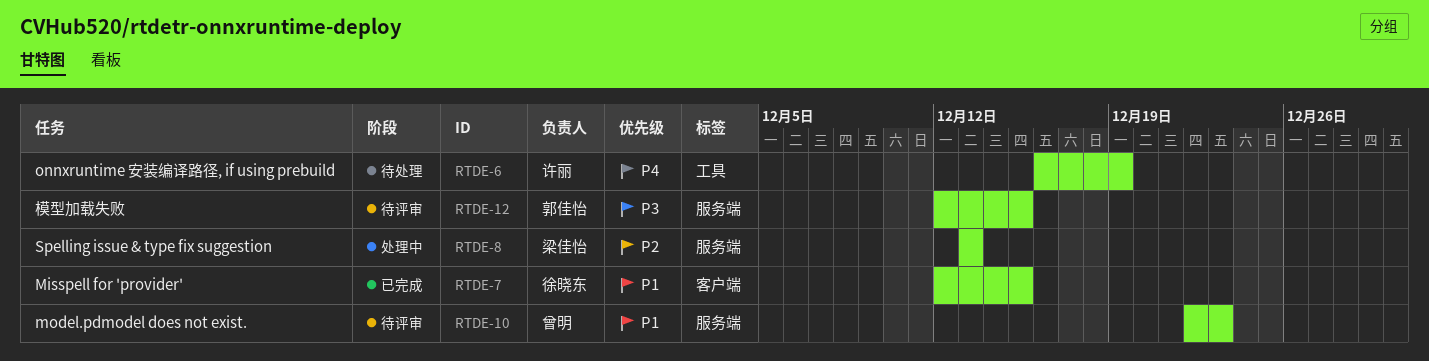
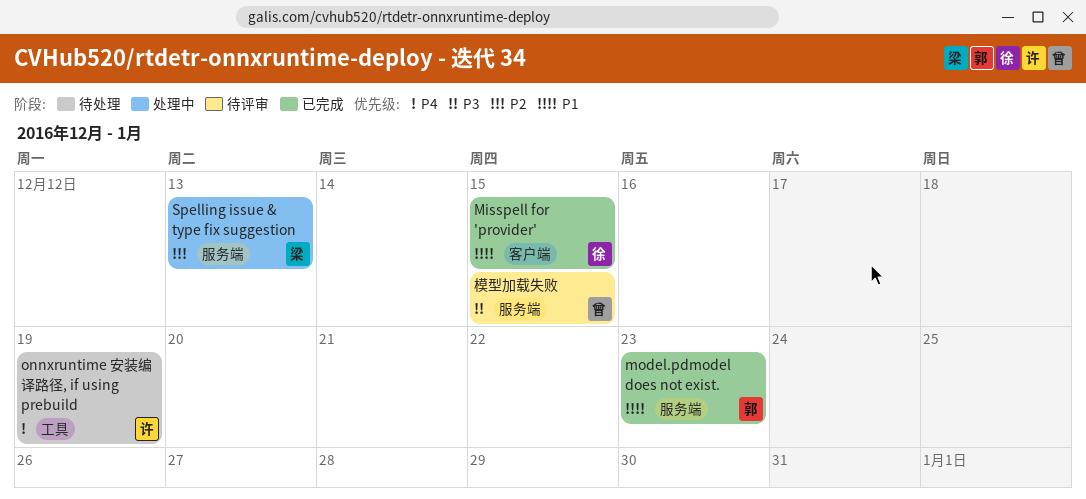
model.pdmodel does not exist., status: 待评审 -> 已完成
model.pdmodel does not exist., owner: 曾明 -> 郭佳怡
模型加载失败, owner: 郭佳怡 -> 曾明

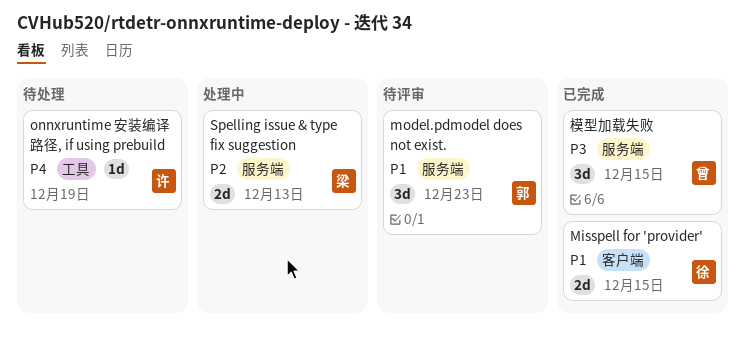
model.pdmodel does not exist., status: 已完成 -> 待评审
模型加载失败, status: 待评审 -> 已完成

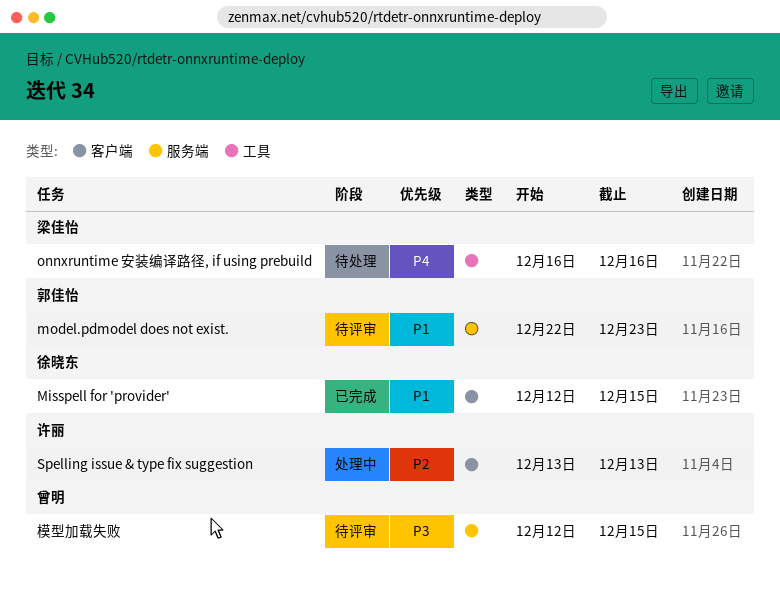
onnxruntime 安装编译路径, if using prebuild, owner: 许丽 -> 梁佳怡
onnxruntime 安装编译路径, if using prebuild, due: Dec 19 -> Dec 16
Spelling issue & type fix suggestion, owner: 梁佳怡 -> 许丽
Spelling issue & type fix suggestion, label: 服务端 -> 客户端
模型加载失败, status: 已完成 -> 待评审

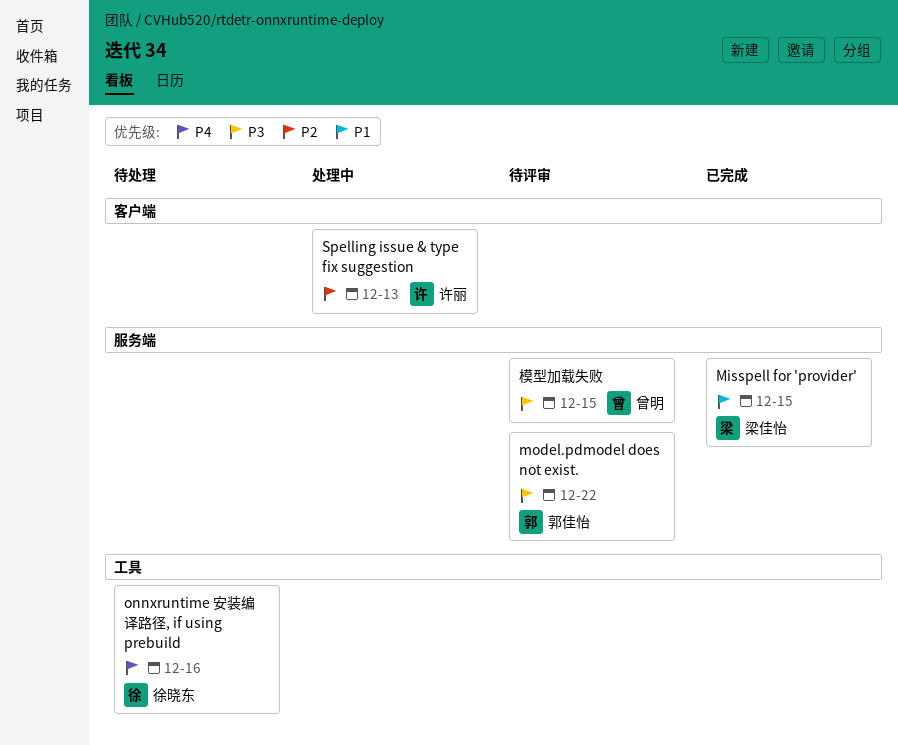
Misspell for 'provider', owner: 徐晓东 -> 梁佳怡
Misspell for 'provider', label: 客户端 -> 服务端
model.pdmodel does not exist., priority: P1 -> P3
model.pdmodel does not exist., due: Dec 23 -> Dec 22
onnxruntime 安装编译路径, if using prebuild, owner: 梁佳怡 -> 徐晓东

